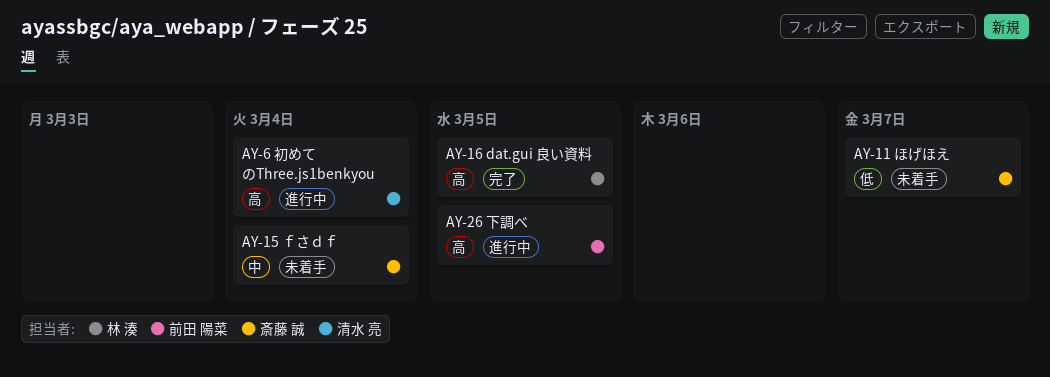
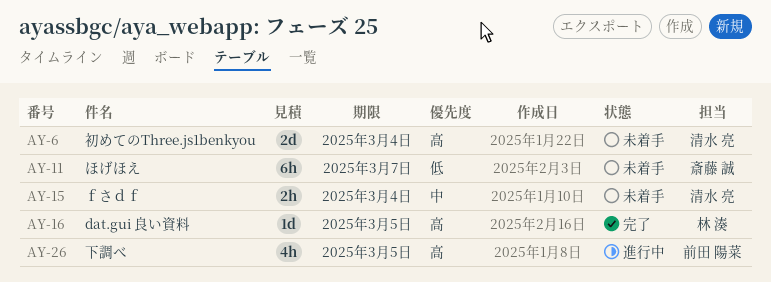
AY-6, status: 進行中 -> 未着手
AY-15, owner: 斎藤 誠 -> 清水 亮

